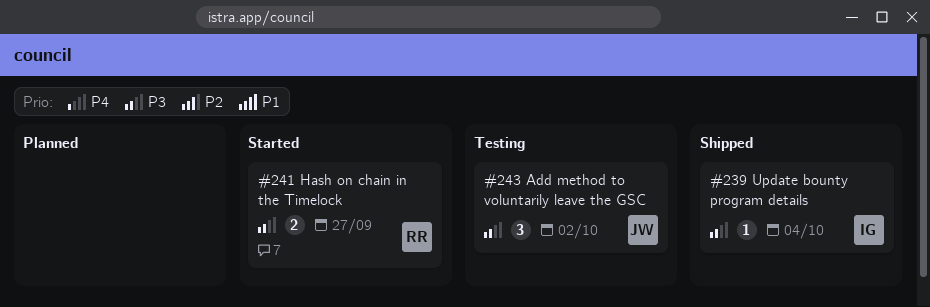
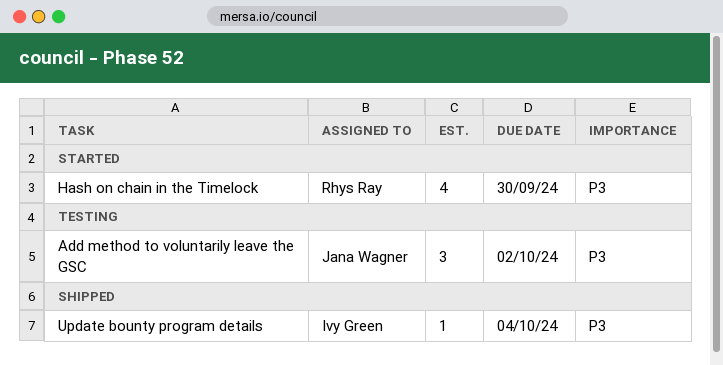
Hash on chain in the Timelock, estimate: 2 -> 4
Hash on chain in the Timelock, due: Sep 27 -> Sep 30

